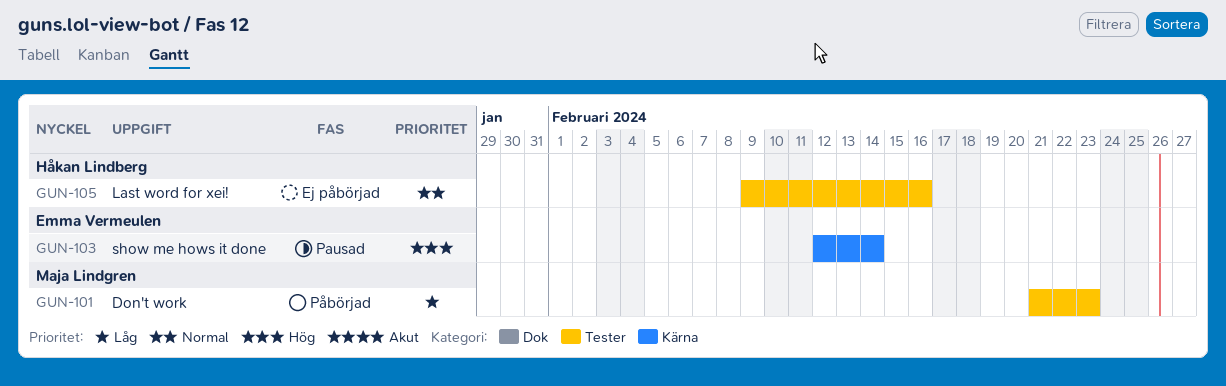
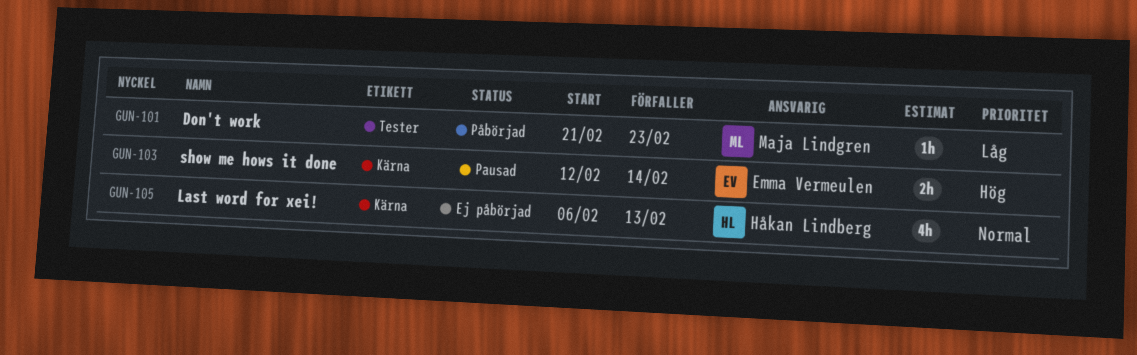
GUN-105, label: Tester -> Kärna
GUN-105, start: Feb 9 -> Feb 6
GUN-105, due: Feb 16 -> Feb 13

